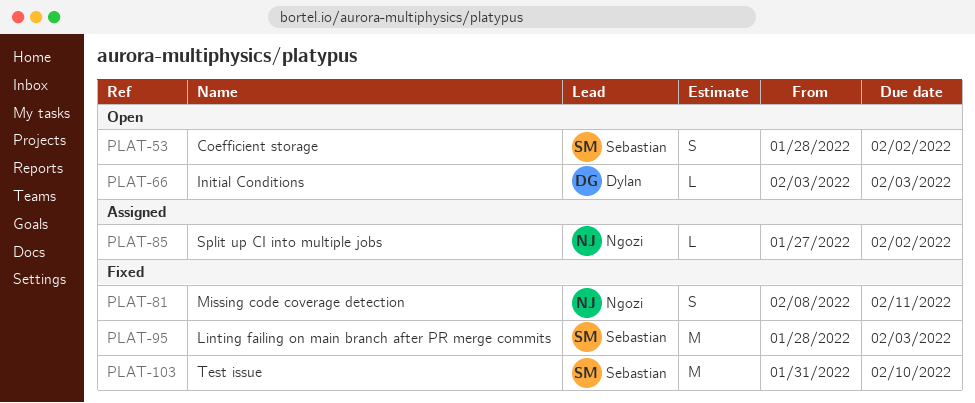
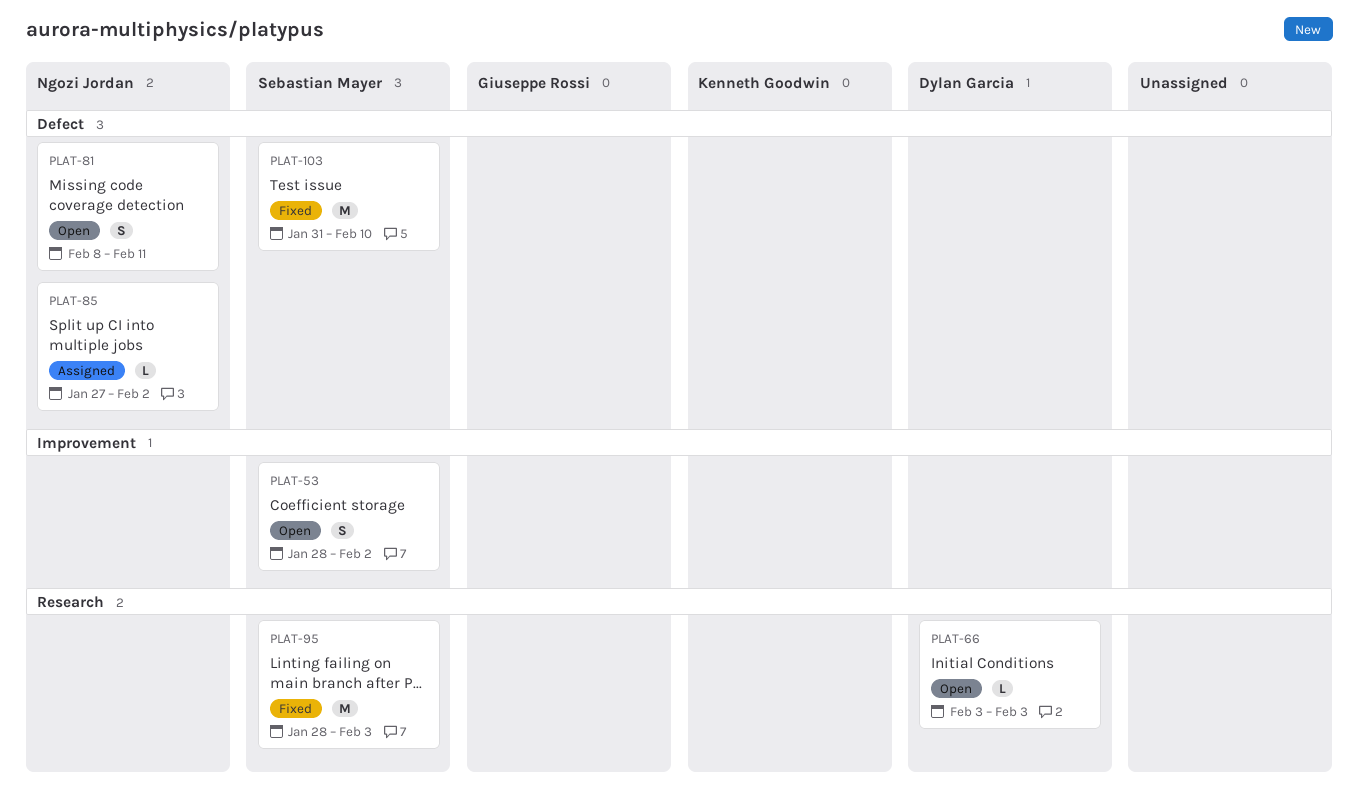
PLAT-81, status: Fixed -> Open

